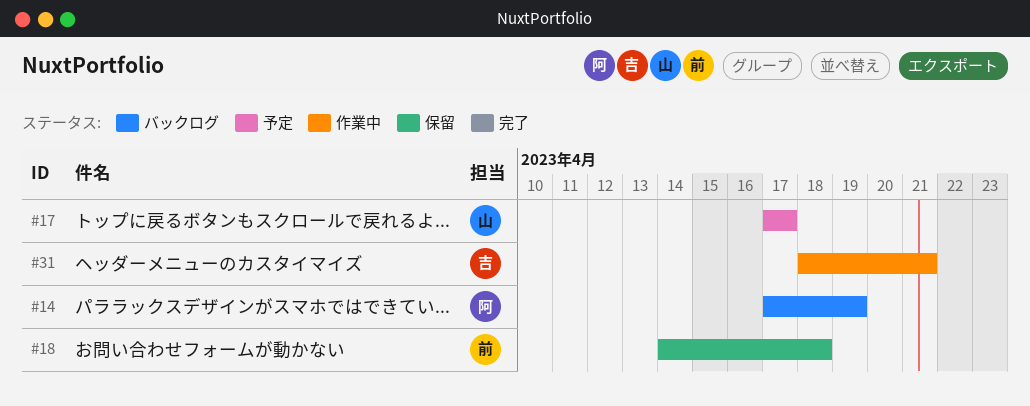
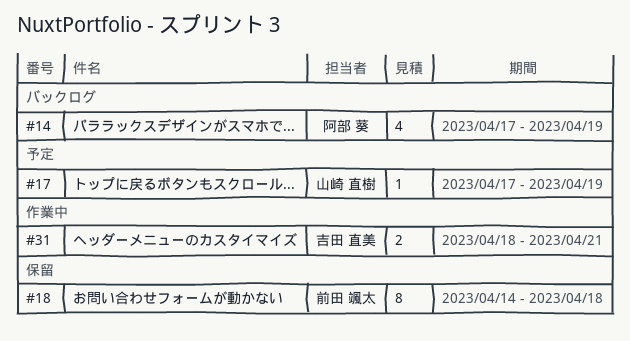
#17, due: Apr 17 -> Apr 19

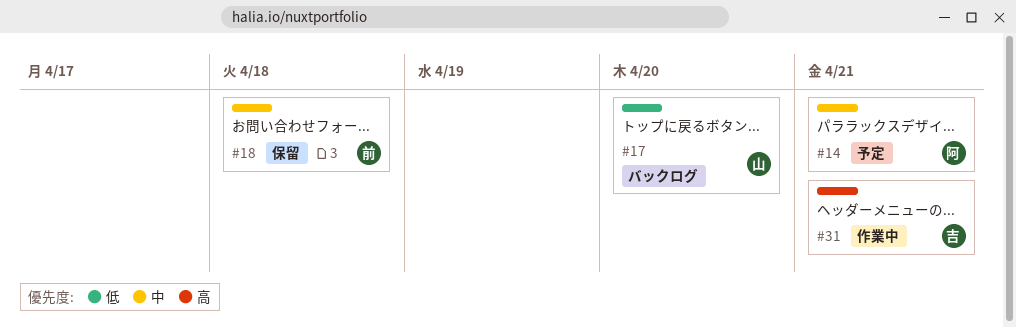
#14, status: バックログ -> 予定
#14, due: Apr 19 -> Apr 21
#17, status: 予定 -> バックログ
#17, due: Apr 19 -> Apr 20

